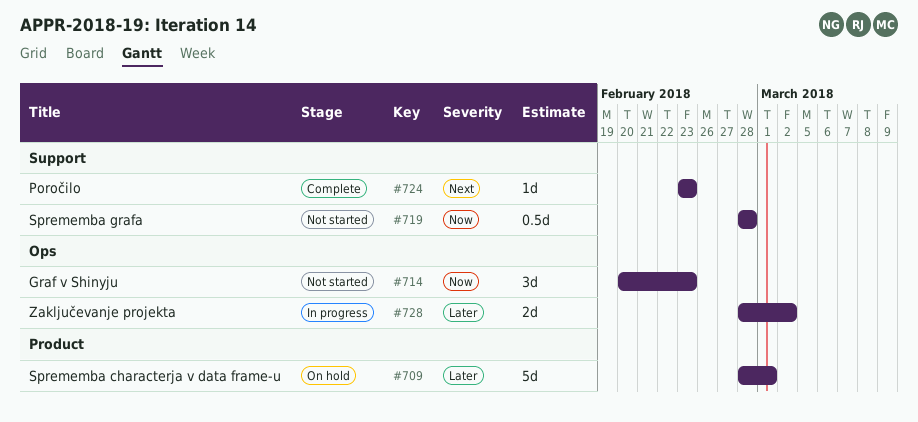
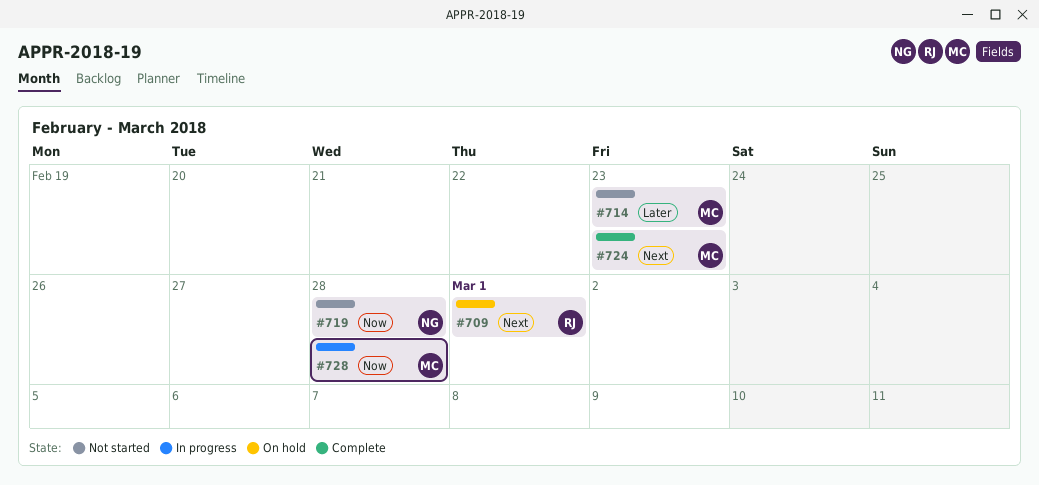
#709, priority: Later -> Next
#714, priority: Now -> Later
#728, priority: Later -> Now
#728, due: Mar 2 -> Feb 28

